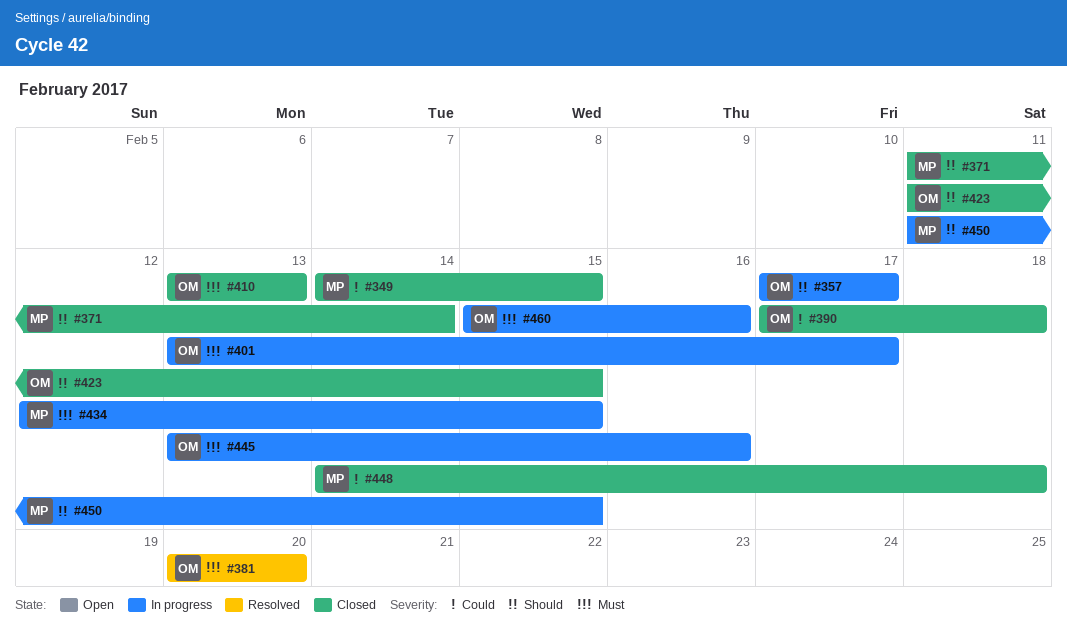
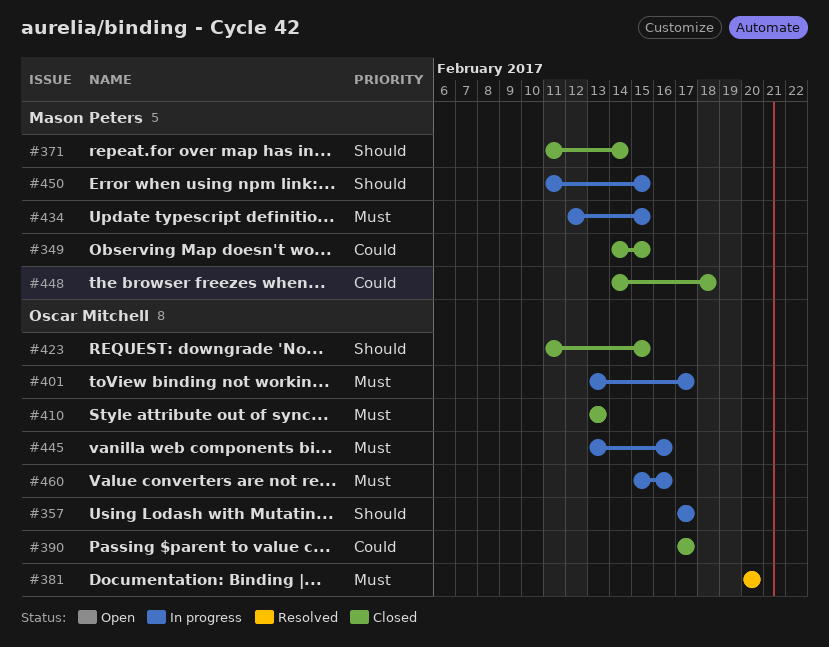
#390, due: Feb 18 -> Feb 17

